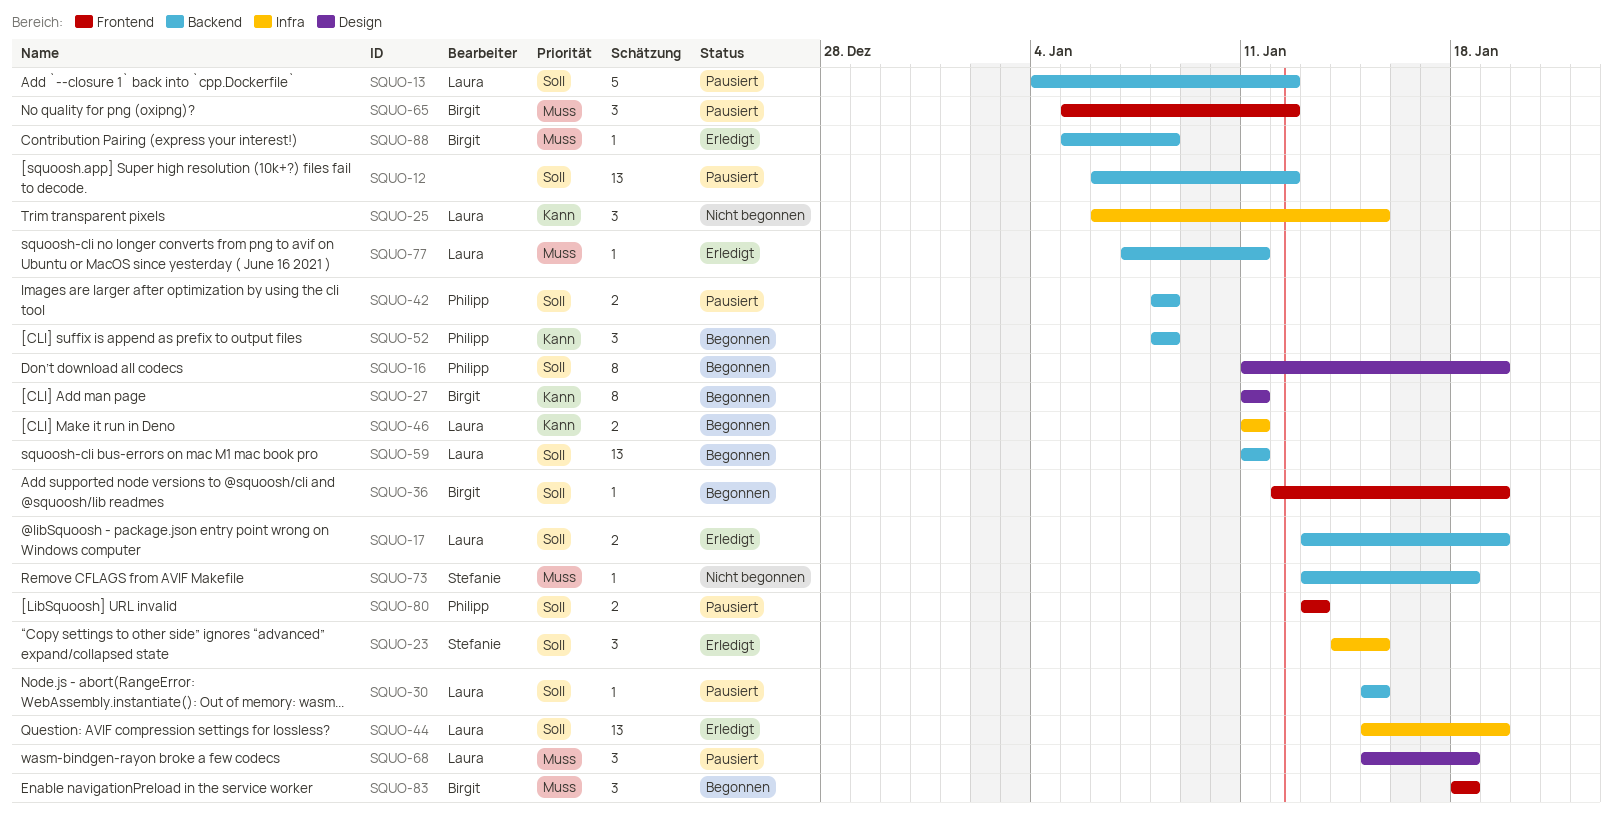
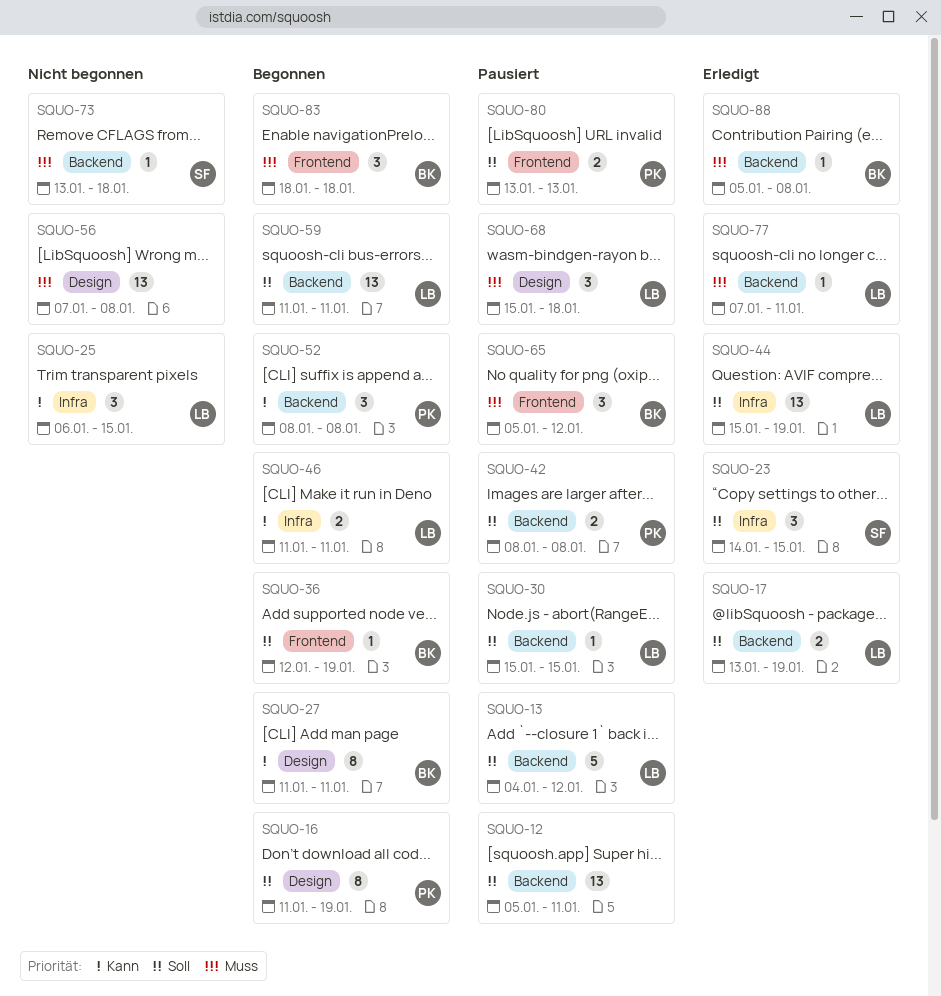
SQUO-12, start: Jan 6 -> Jan 5
SQUO-12, due: Jan 12 -> Jan 11
SQUO-56: none -> present

